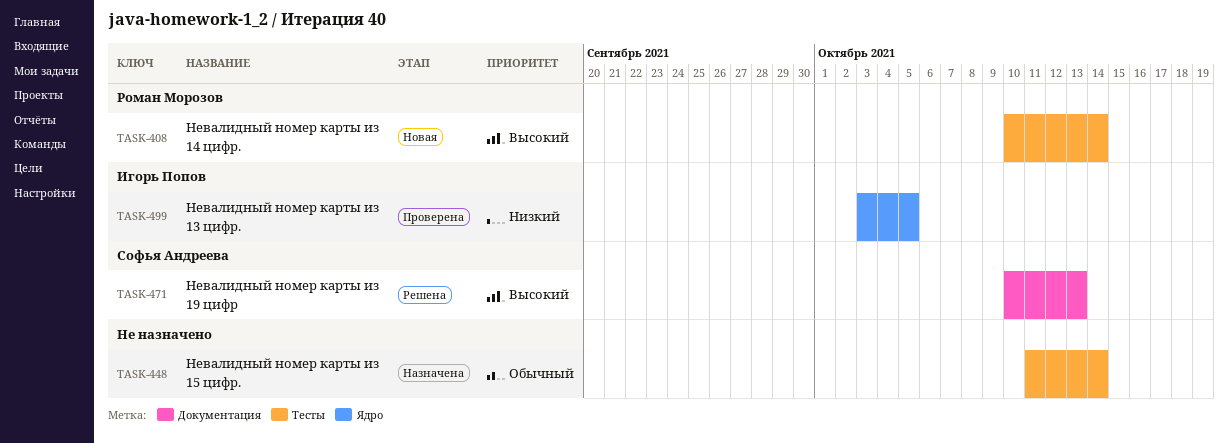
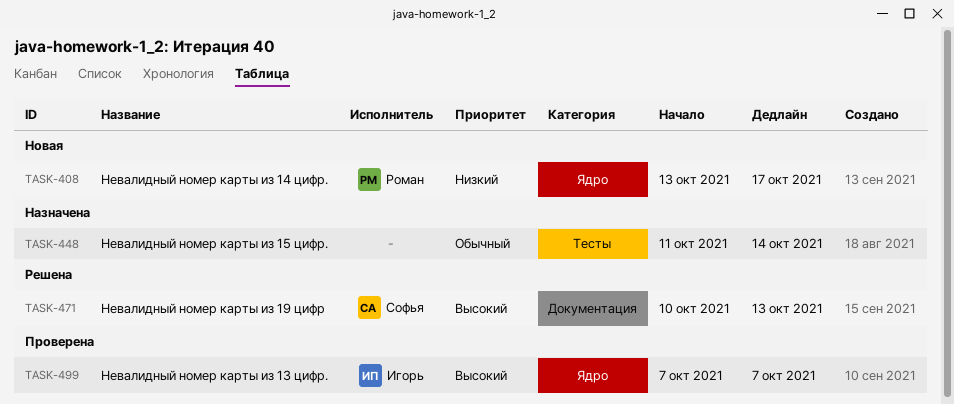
TASK-408, priority: Высокий -> Низкий
TASK-408, label: Тесты -> Ядро
TASK-408, start: Oct 10 -> Oct 13
TASK-408, due: Oct 14 -> Oct 17
TASK-499, priority: Низкий -> Высокий
TASK-499, start: Oct 3 -> Oct 7
TASK-499, due: Oct 5 -> Oct 7

